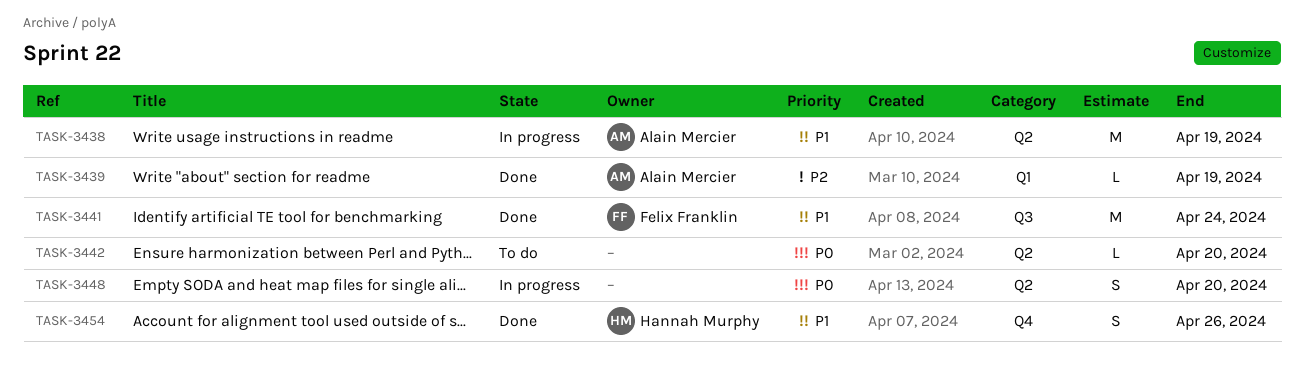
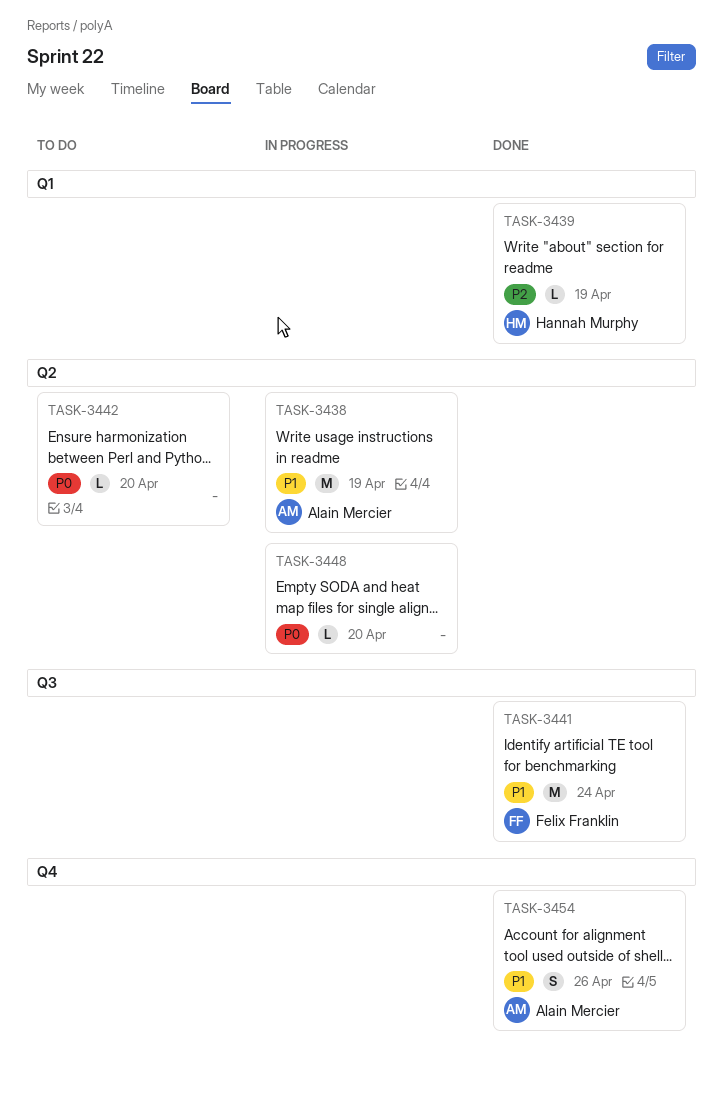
TASK-3439, owner: Alain Mercier -> Hannah Murphy
TASK-3448, estimate: S -> L
TASK-3454, owner: Hannah Murphy -> Alain Mercier

